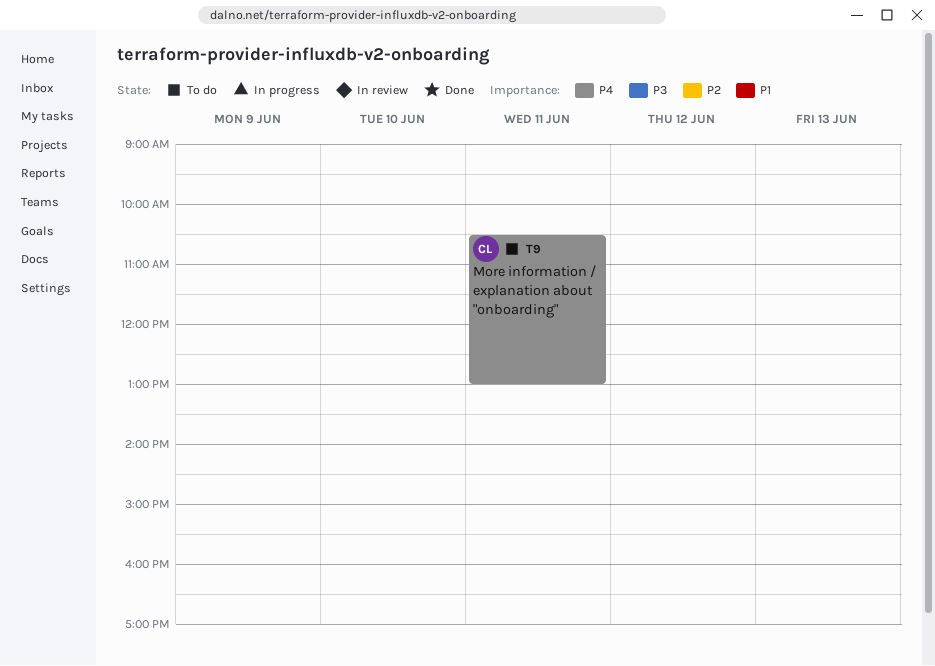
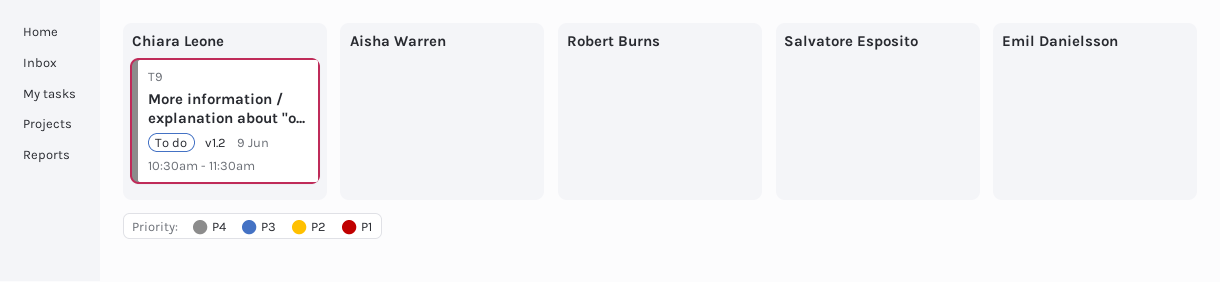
T9, day: Jun 11 -> Jun 9
T9, ends: 13:00 -> 11:30

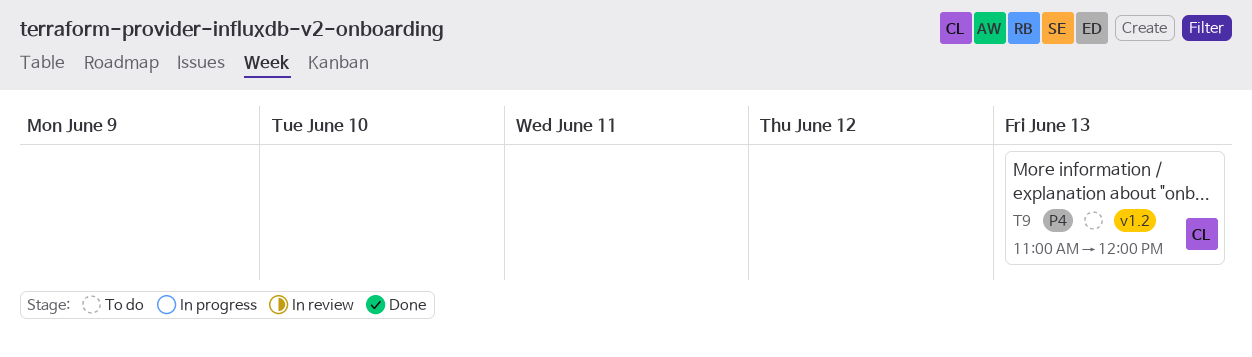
T9, day: Jun 9 -> Jun 13
T9, begins: 10:30 -> 11:00
T9, ends: 11:30 -> 12:00

